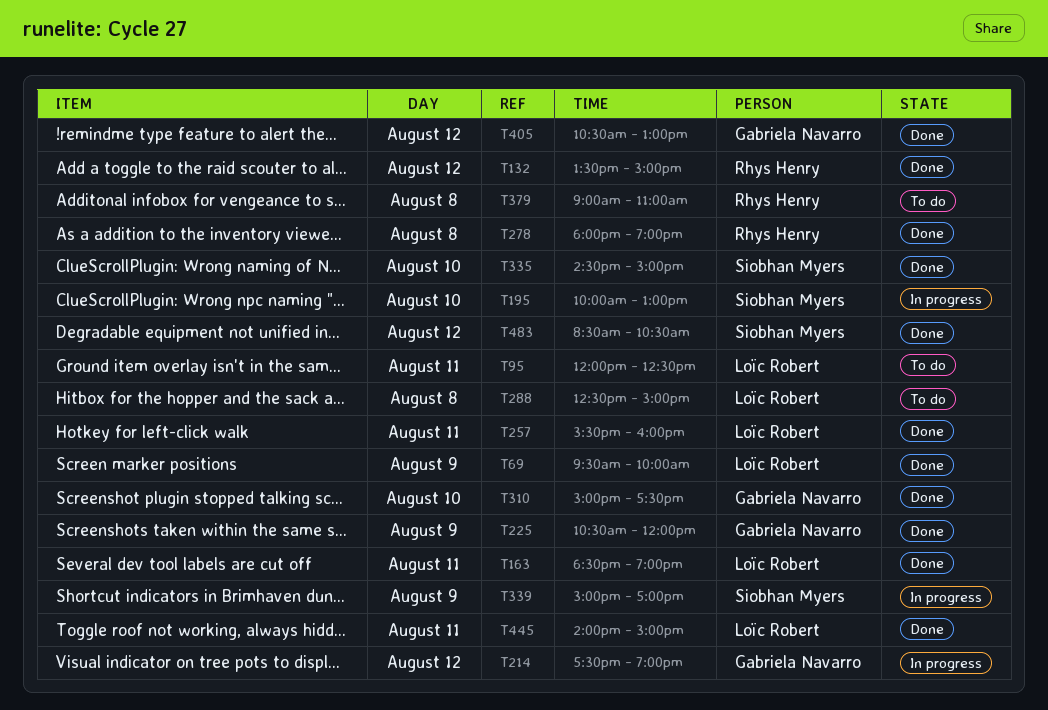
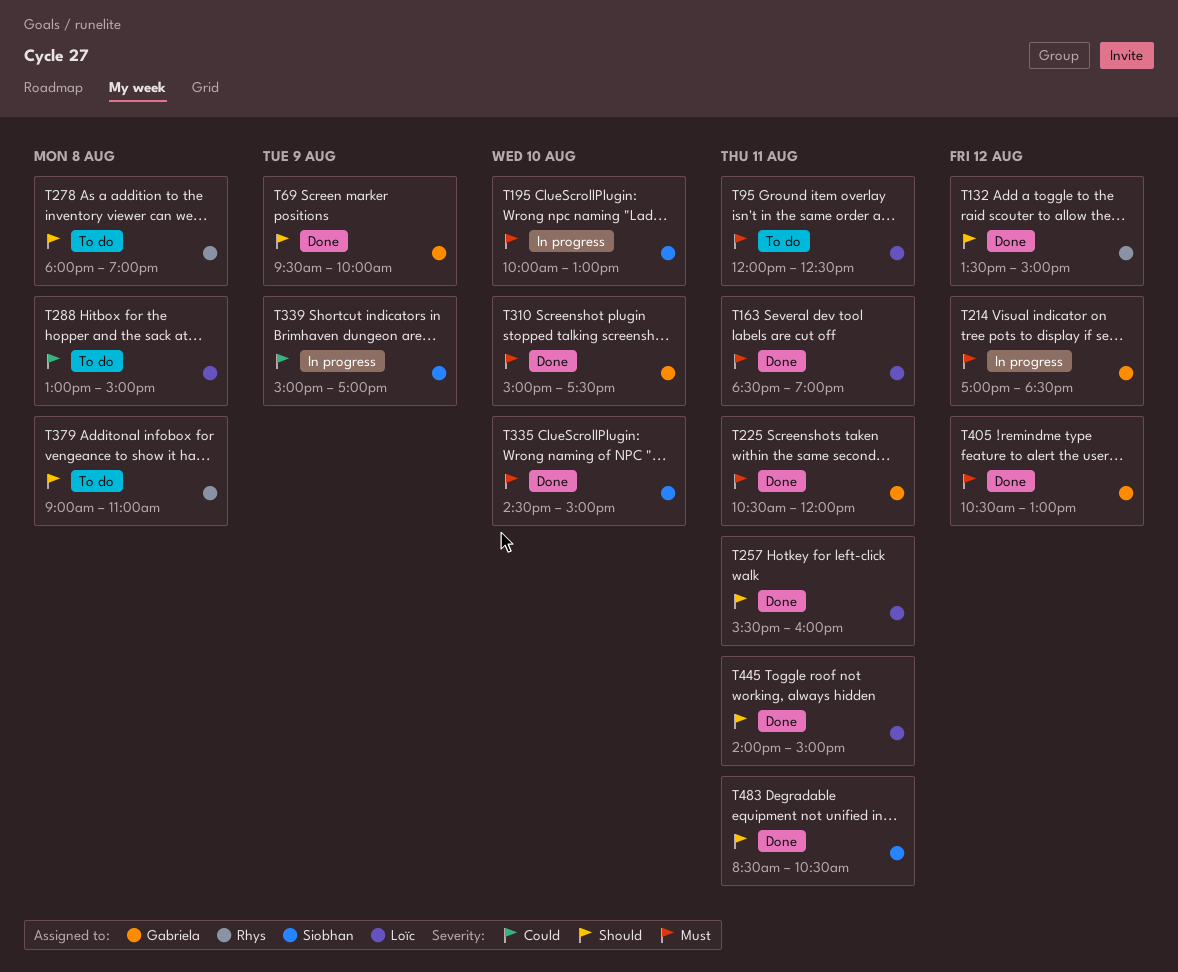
T69, owner: Loïc Robert -> Gabriela Navarro
T214, begins: 17:30 -> 17:00
T214, ends: 19:00 -> 18:30
T225, day: Aug 9 -> Aug 11
T278, status: Done -> To do
T288, begins: 12:30 -> 13:00
T483, day: Aug 12 -> Aug 11

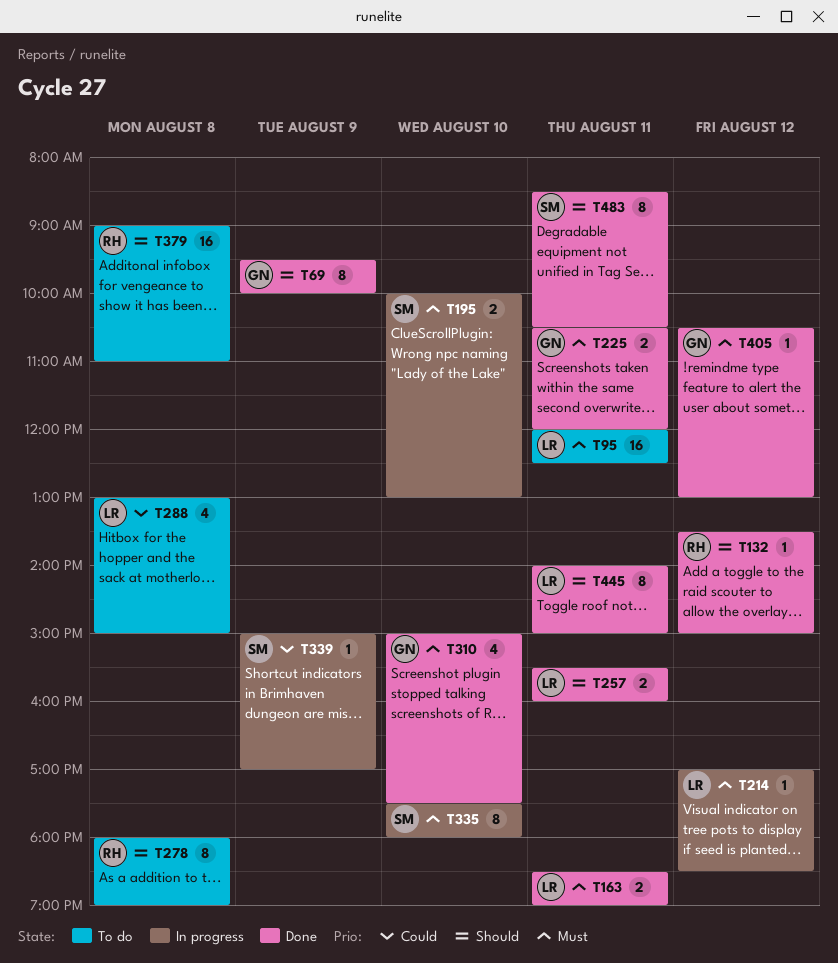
T214, owner: Gabriela -> Loïc
T335, status: Done -> In progress
T335, begins: 14:30 -> 17:30
T335, ends: 15:00 -> 18:00

